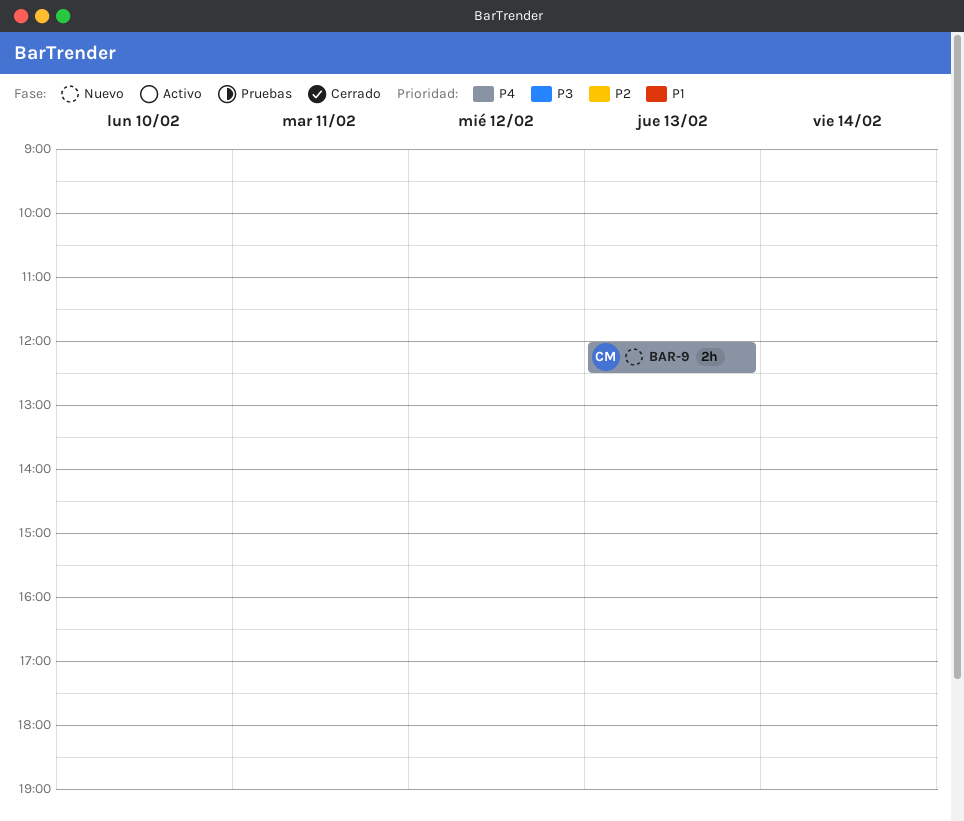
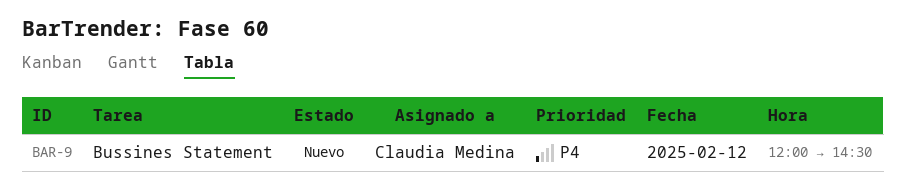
BAR-9, day: Feb 13 -> Feb 12
BAR-9, ends: 12:30 -> 14:30

